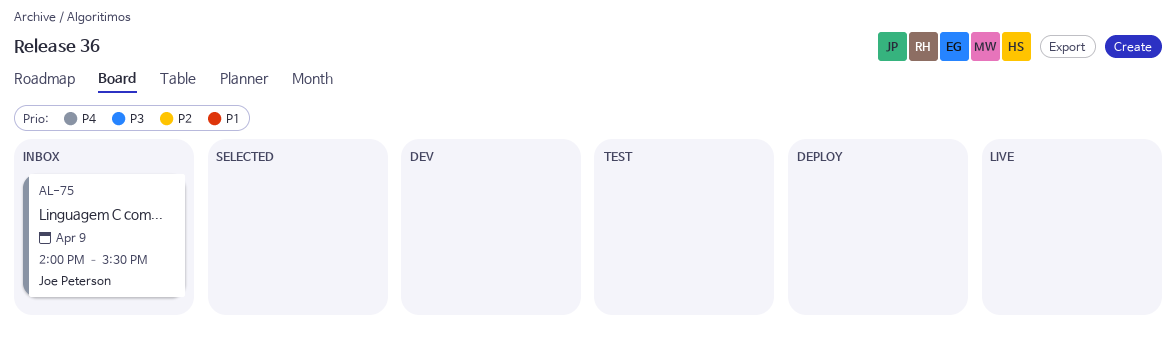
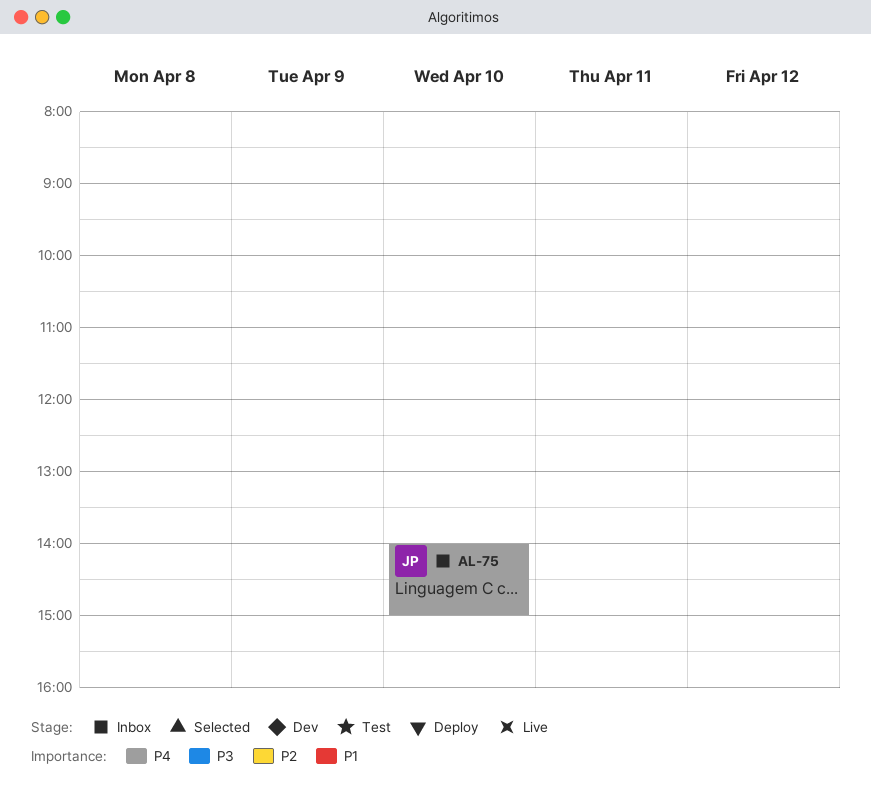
AL-75, day: Apr 9 -> Apr 10
AL-75, ends: 15:30 -> 15:00

